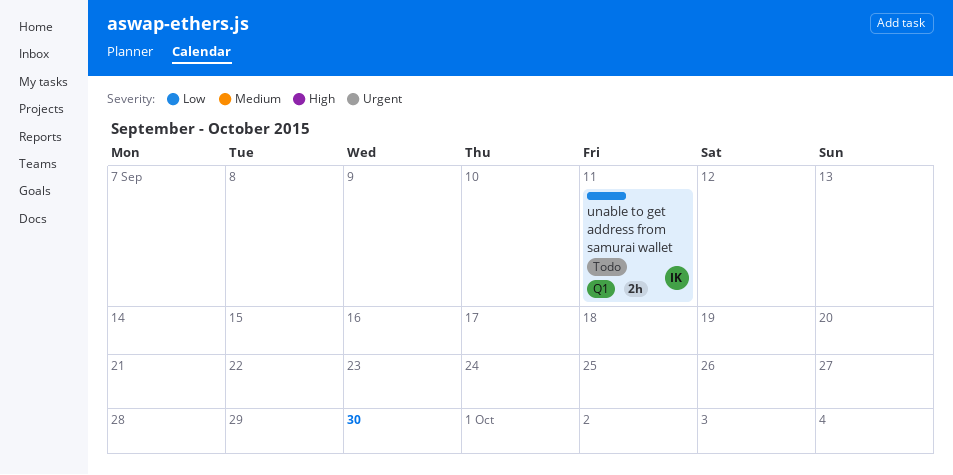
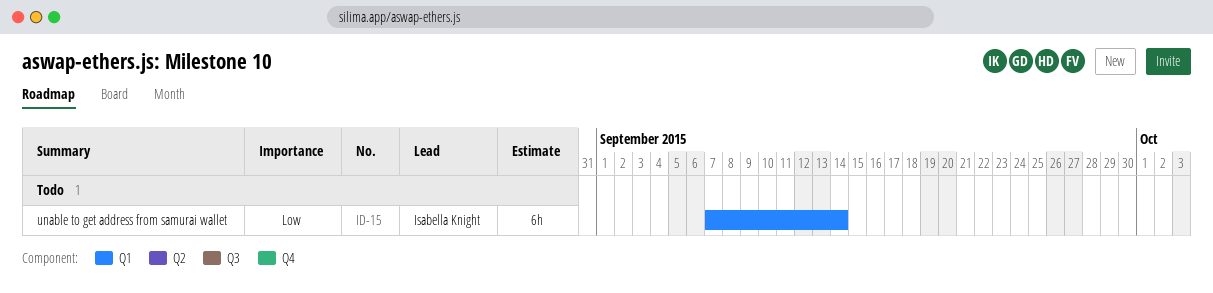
unable to get address from samurai wallet, estimate: 2h -> 6h
unable to get address from samurai wallet, due: Sep 11 -> Sep 14

